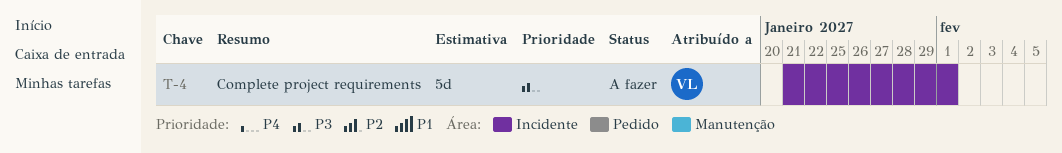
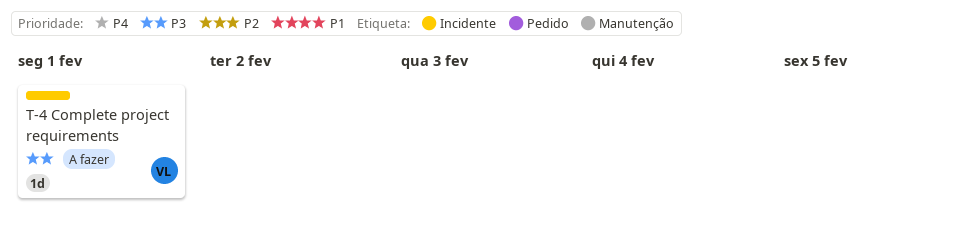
T-4, estimate: 5d -> 1d

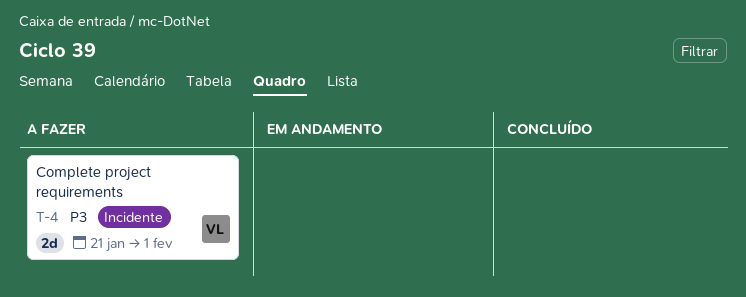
T-4, estimate: 1d -> 2d

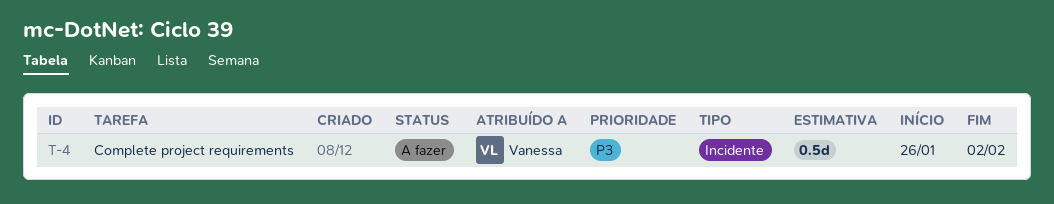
T-4, estimate: 2d -> 0.5d
T-4, start: Jan 21 -> Jan 26
T-4, due: Feb 1 -> Feb 2

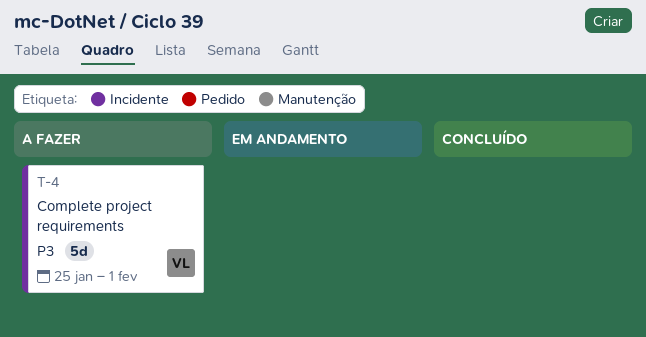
T-4, estimate: 0.5d -> 5d
T-4, start: Jan 26 -> Jan 25
T-4, due: Feb 2 -> Feb 1

